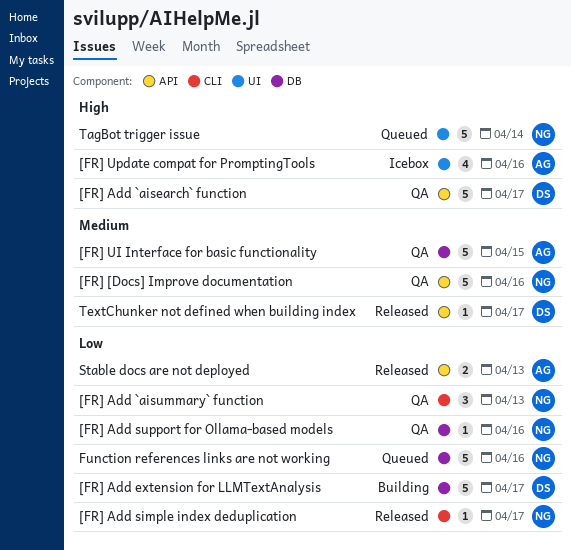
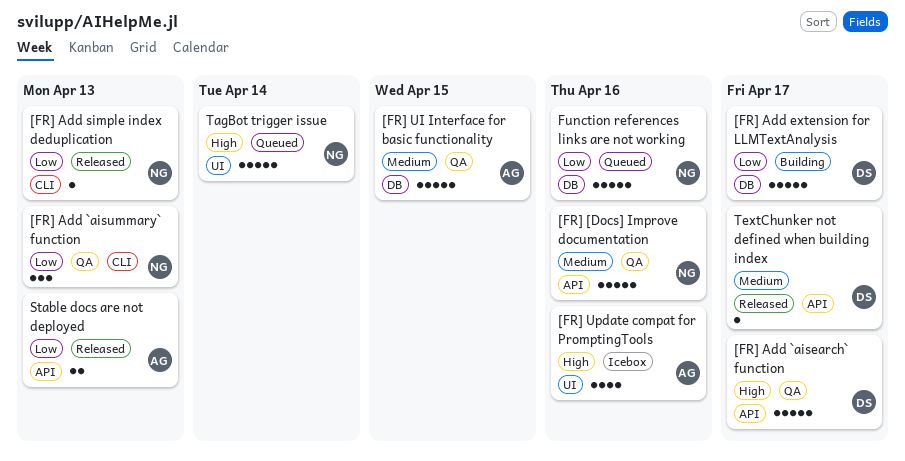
[FR] Add simple index deduplication, due: Apr 17 -> Apr 13
[FR] Add support for Ollama-based models: present -> none

